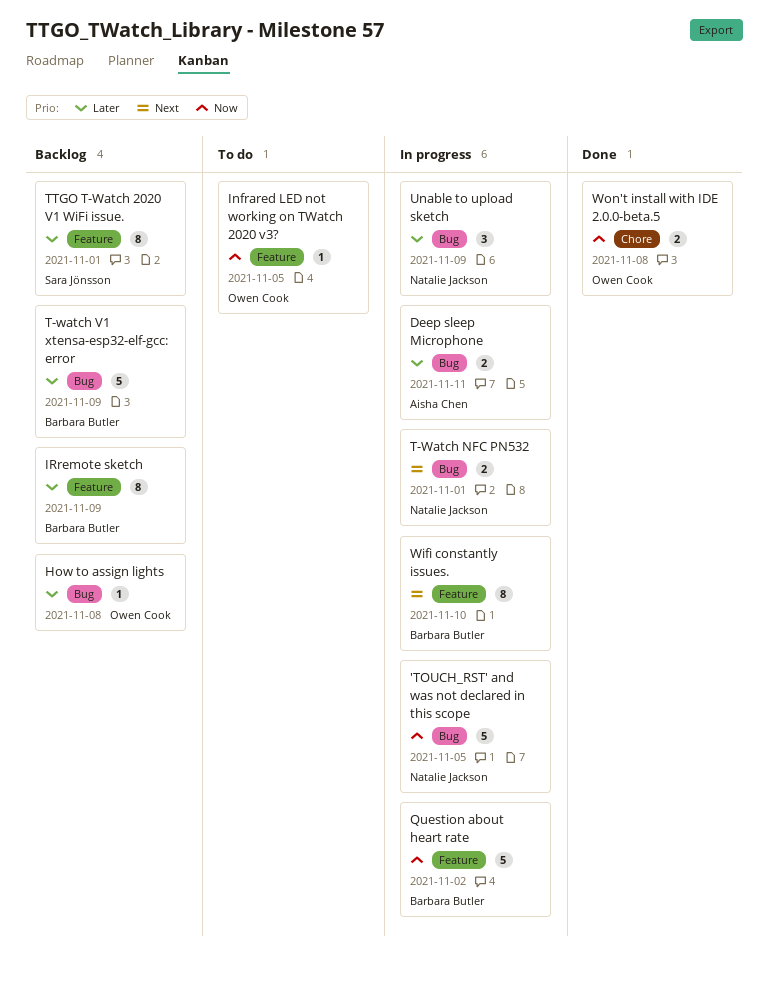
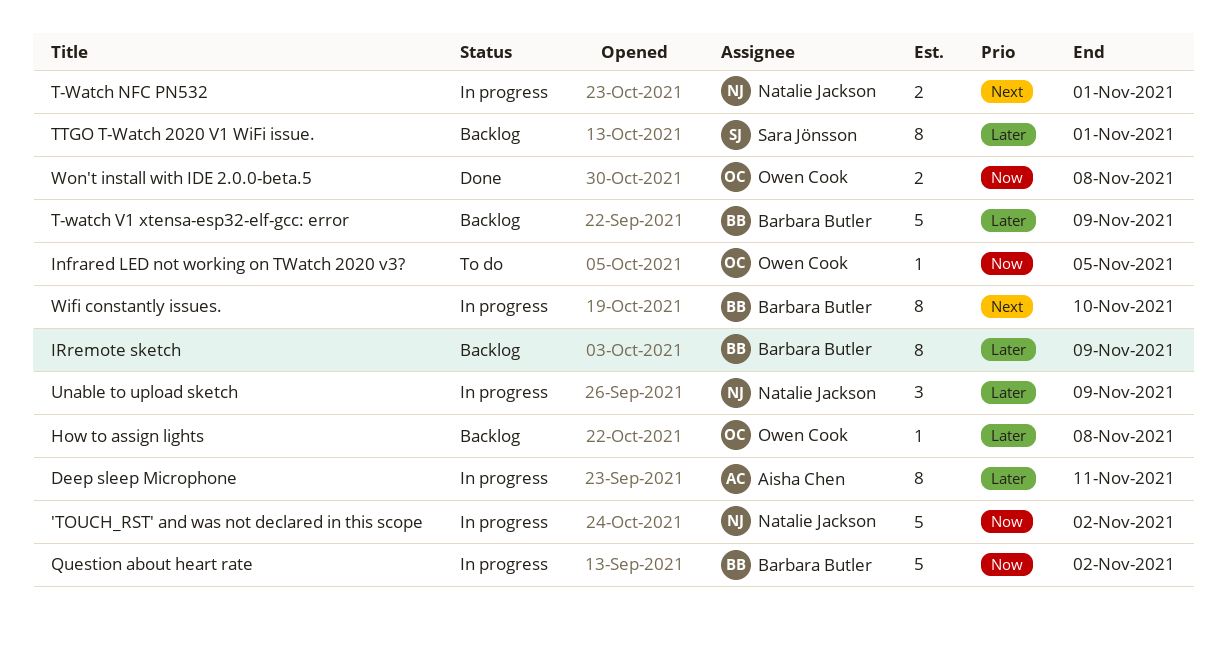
'TOUCH_RST' and was not declared in this scope, due: Nov 5 -> Nov 2
Deep sleep Microphone, estimate: 2 -> 8

